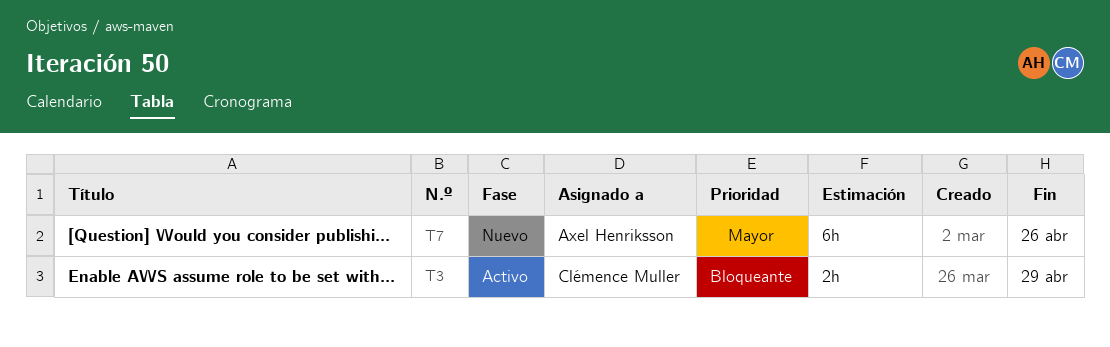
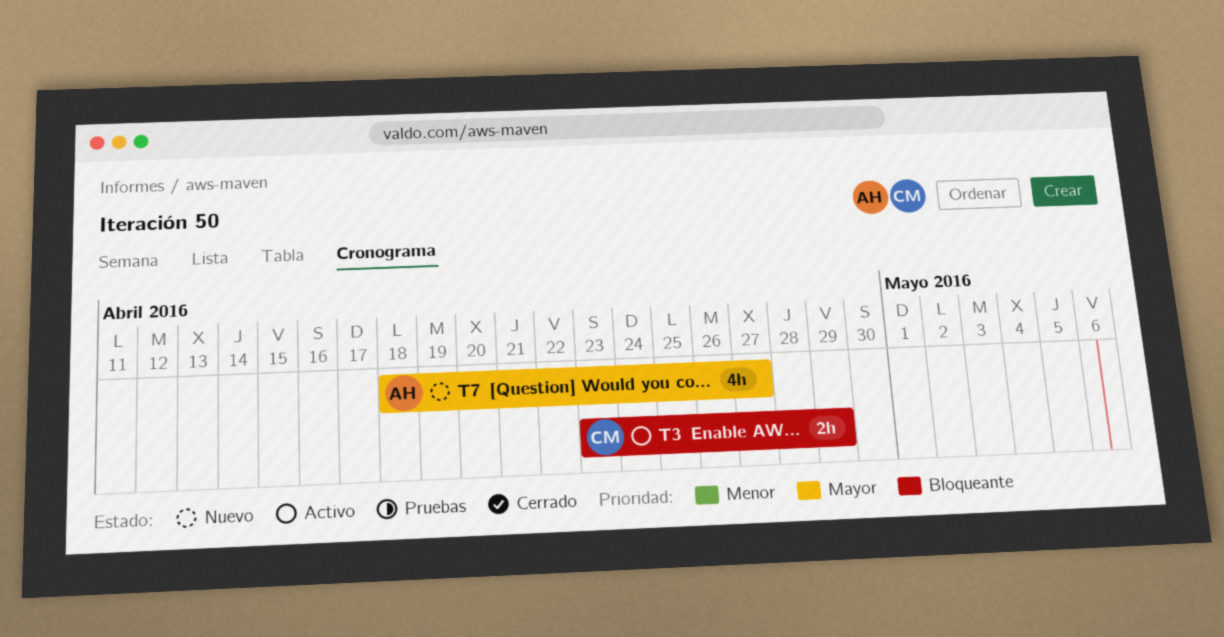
T7, estimate: 6h -> 4h
T7, due: Apr 26 -> Apr 27

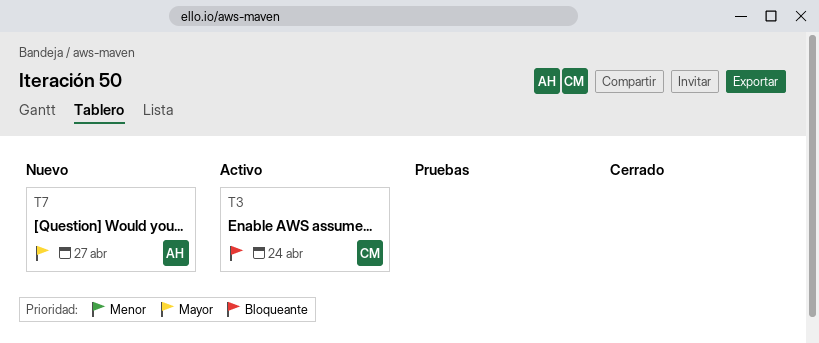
T3, due: Apr 29 -> Apr 24

